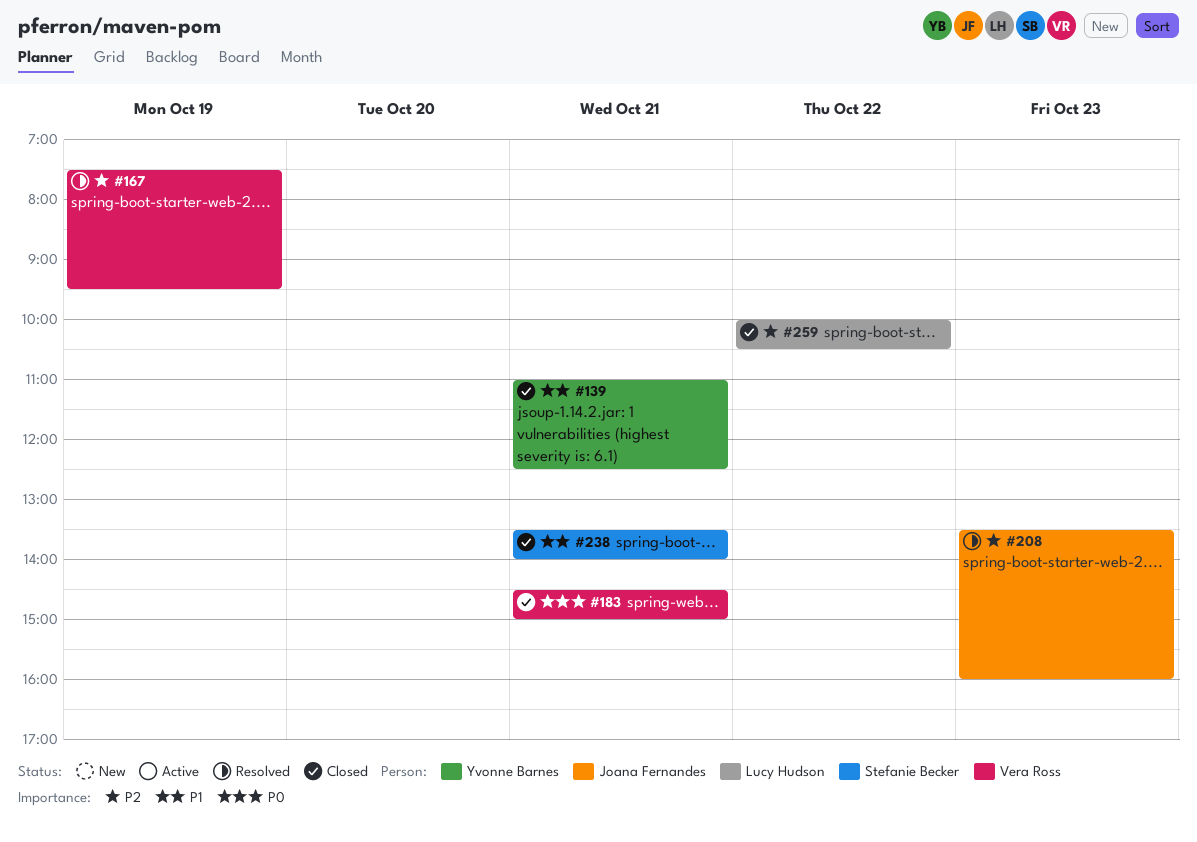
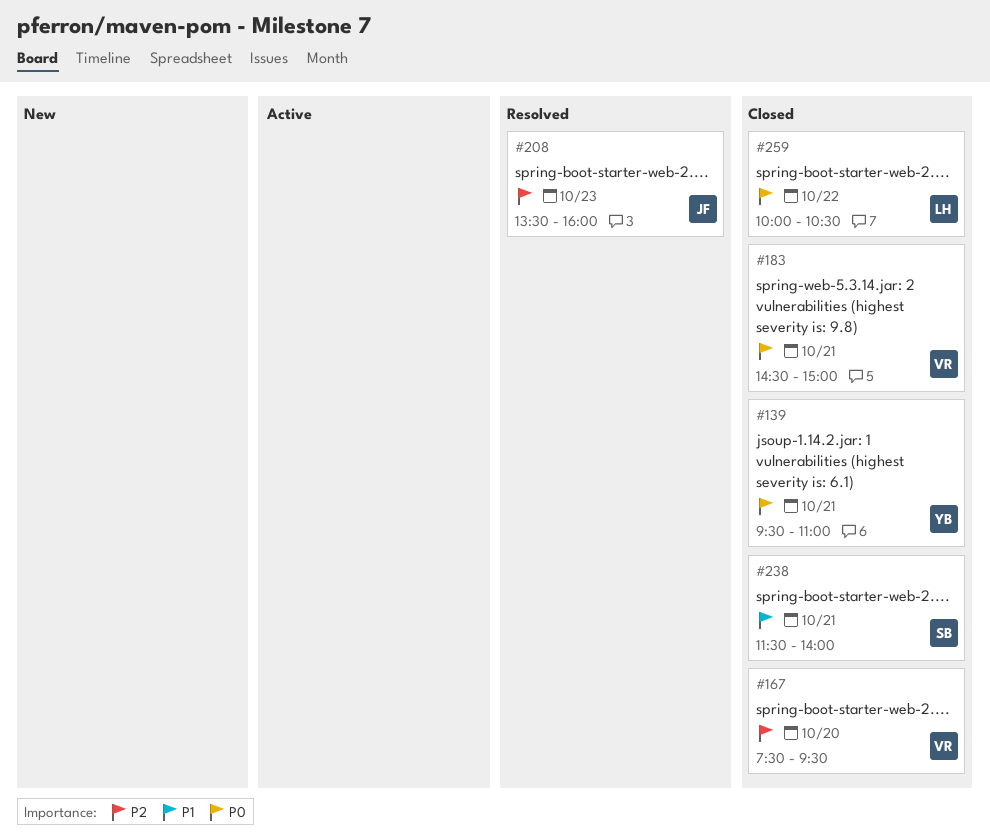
#139, priority: P1 -> P0
#139, begins: 11:00 -> 09:30
#139, ends: 12:30 -> 11:00
#167, status: Resolved -> Closed
#167, day: Oct 19 -> Oct 20
#238, begins: 13:30 -> 11:30
#259, priority: P2 -> P0

